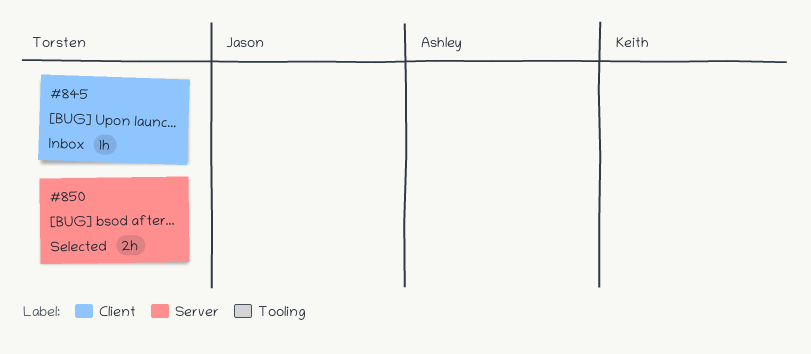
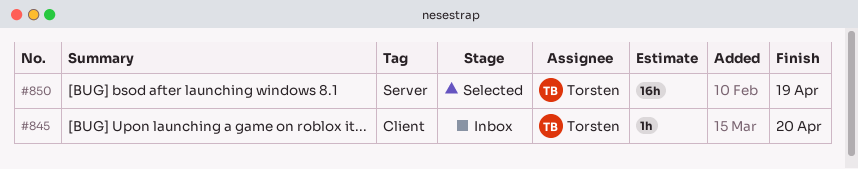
#850, estimate: 2h -> 16h

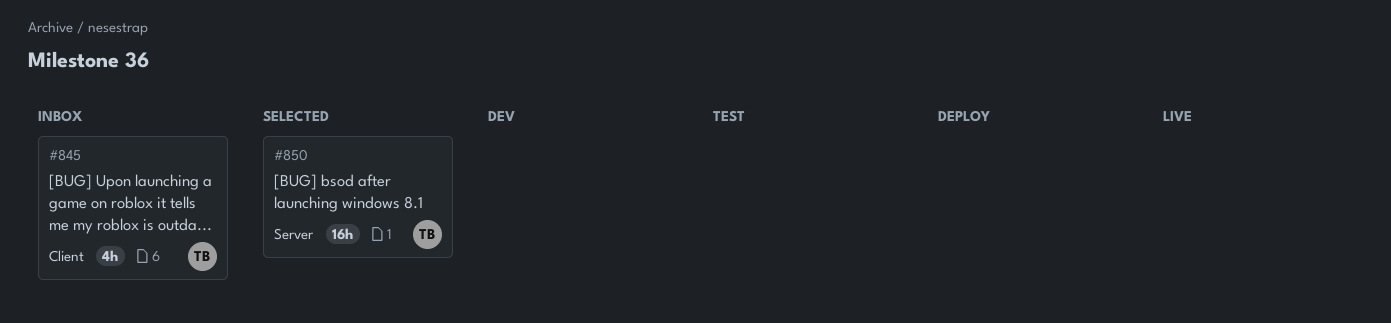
#845, estimate: 1h -> 4h

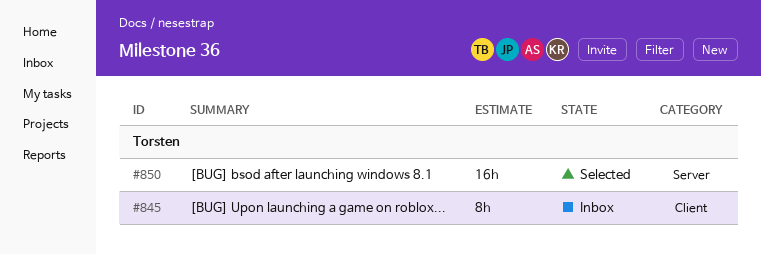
#845, estimate: 4h -> 8h

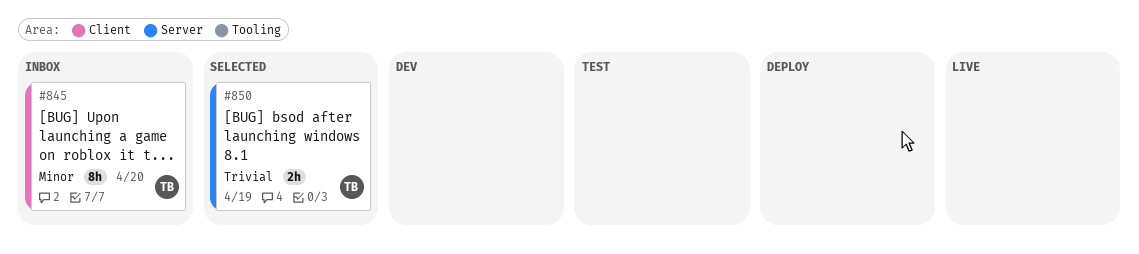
#850, estimate: 16h -> 2h

